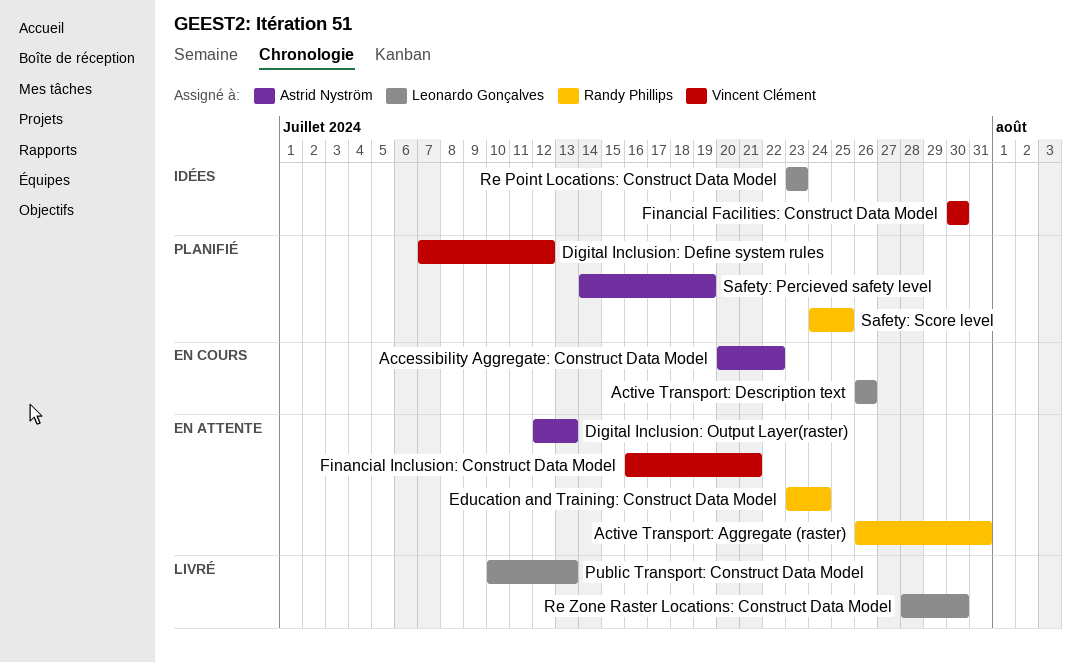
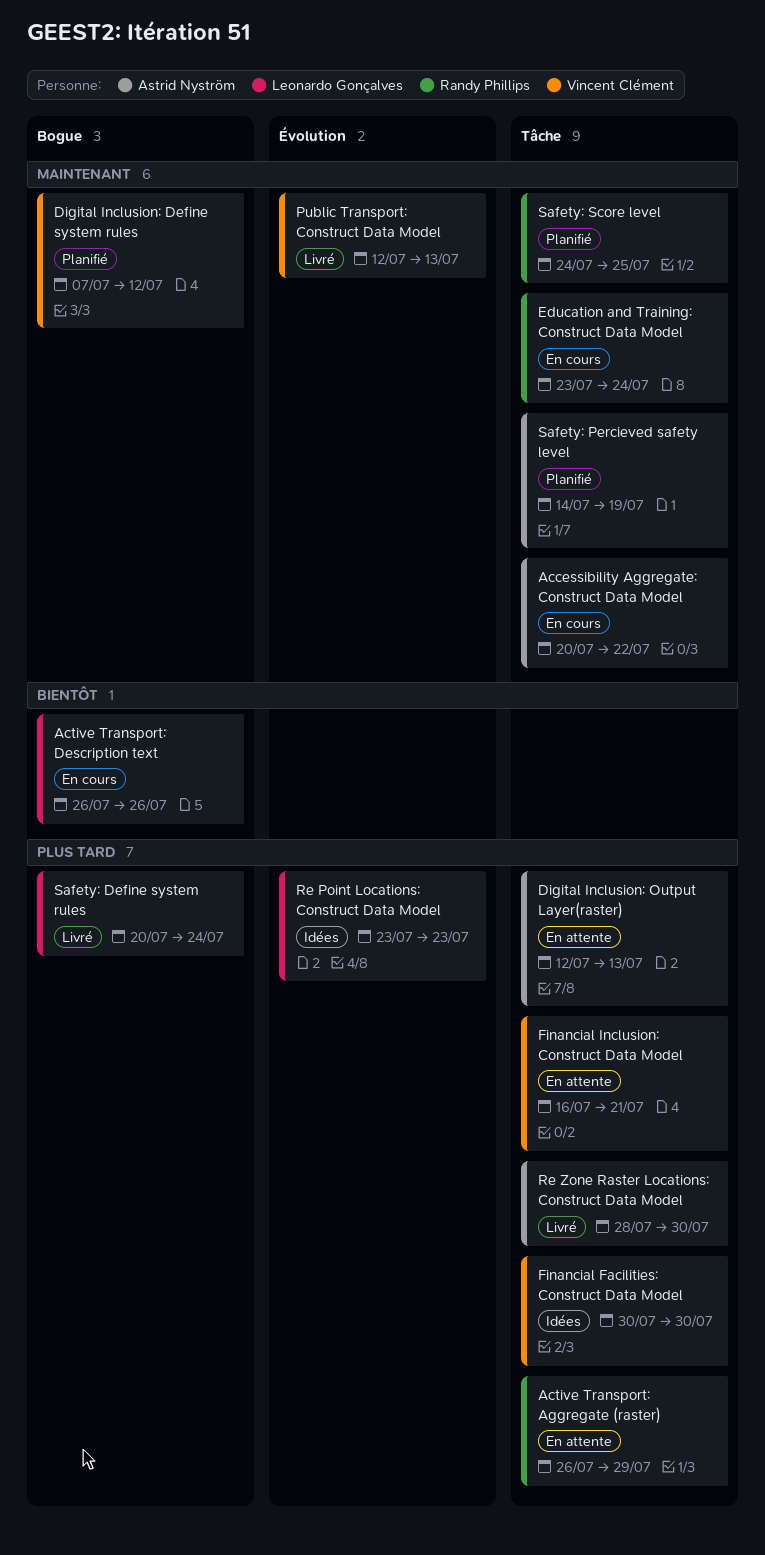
Active Transport: Aggregate (raster), due: Jul 31 -> Jul 29
Education and Training: Construct Data Model, status: En attente -> En cours
Public Transport: Construct Data Model, owner: Leonardo Gonçalves -> Vincent Clément
Public Transport: Construct Data Model, start: Jul 10 -> Jul 12
Re Zone Raster Locations: Construct Data Model, owner: Leonardo Gonçalves -> Astrid Nyström
Safety: Define system rules: none -> present

